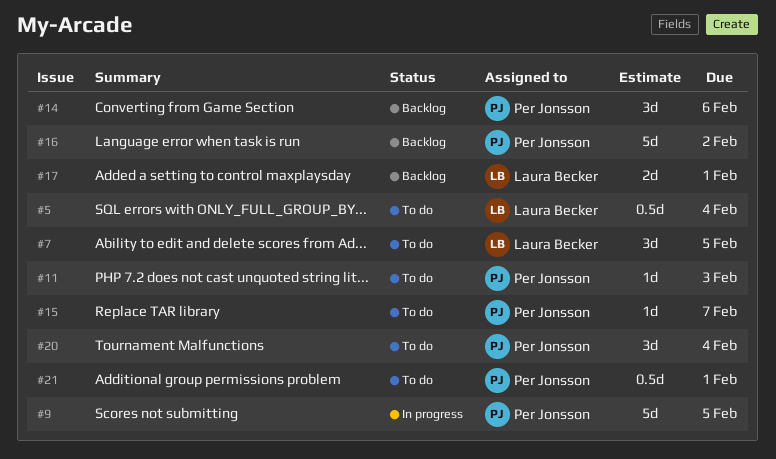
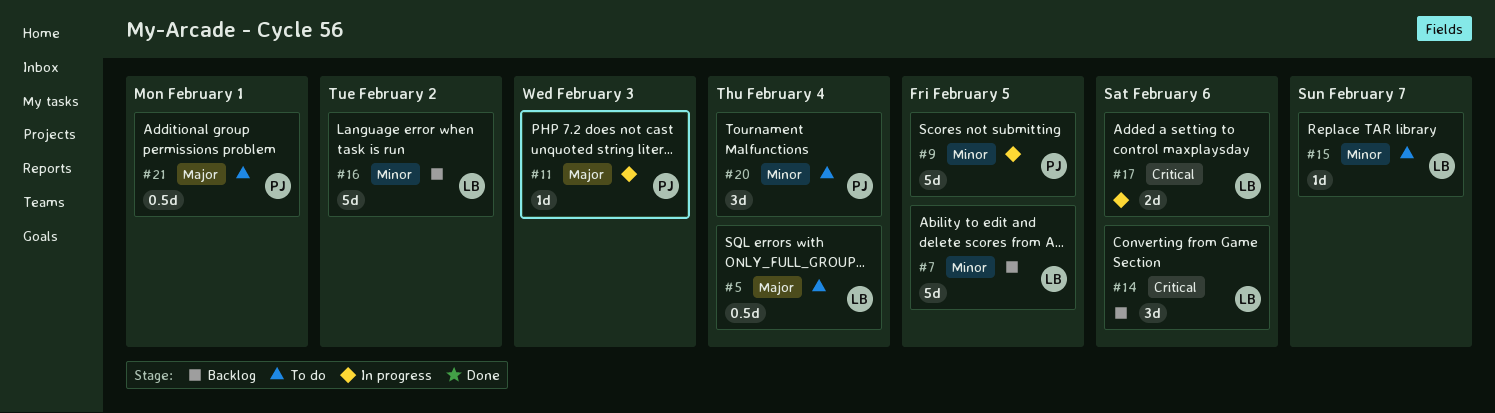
#7, status: To do -> Backlog
#7, estimate: 3d -> 5d
#11, status: To do -> In progress
#14, owner: Per Jonsson -> Laura Becker
#15, owner: Per Jonsson -> Laura Becker
#16, owner: Per Jonsson -> Laura Becker
#17, status: Backlog -> In progress
#17, due: Feb 1 -> Feb 6

